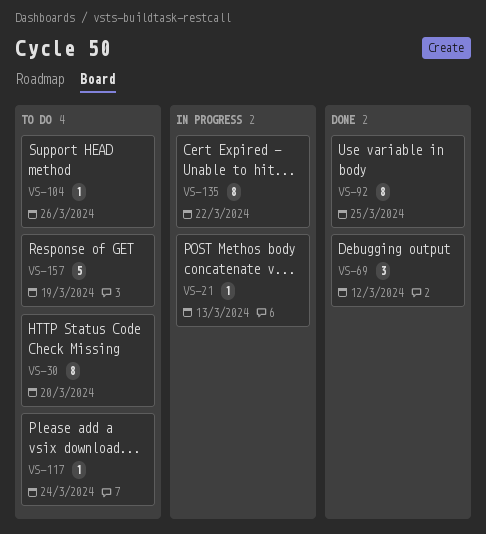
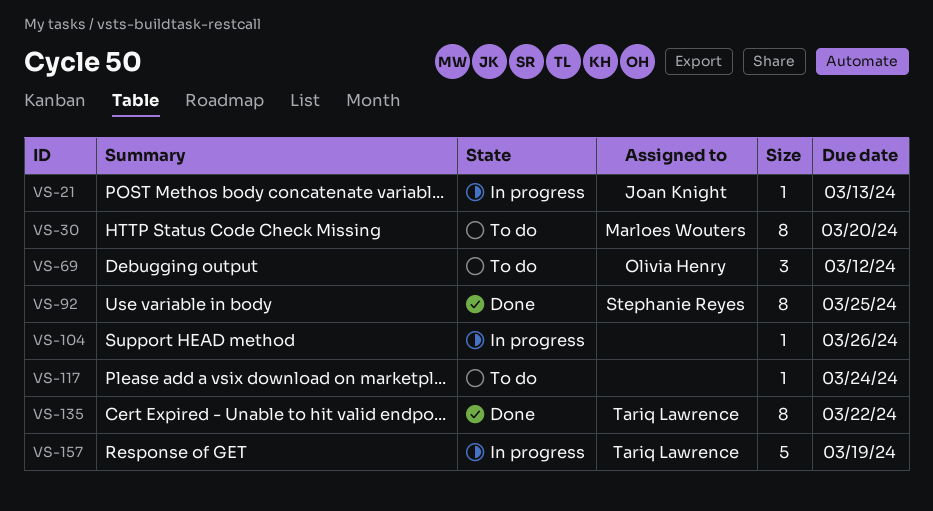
VS-69, status: Done -> To do
VS-104, status: To do -> In progress
VS-135, status: In progress -> Done
VS-157, status: To do -> In progress

